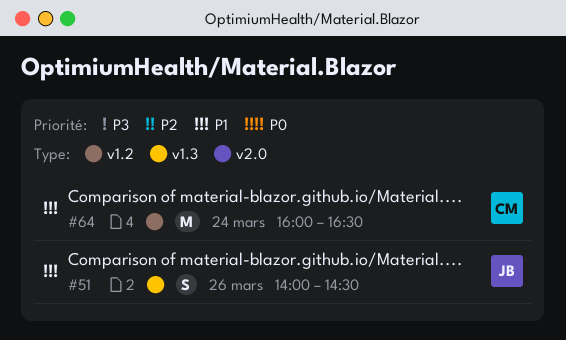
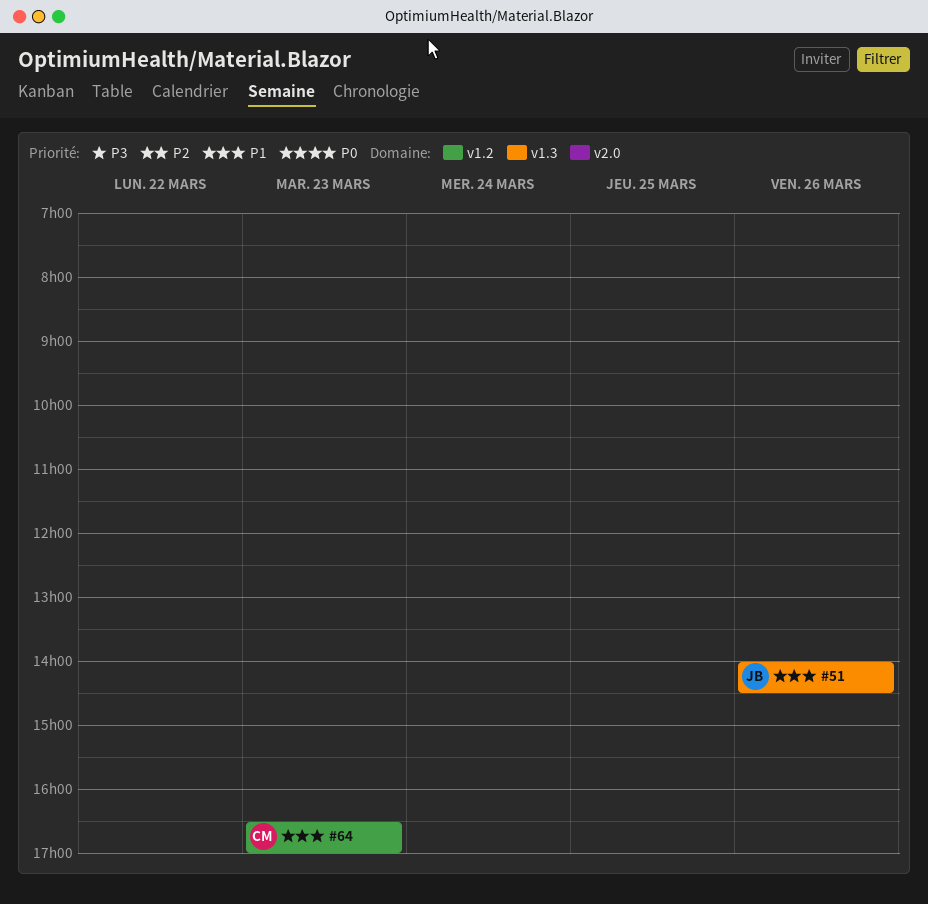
#64, day: Mar 24 -> Mar 23
#64, begins: 16:00 -> 16:30
#64, ends: 16:30 -> 17:00

